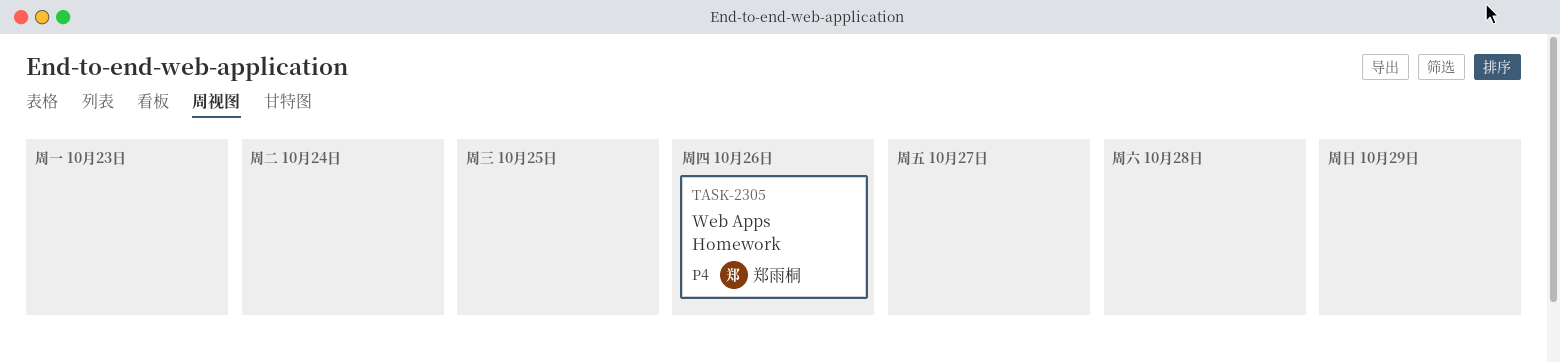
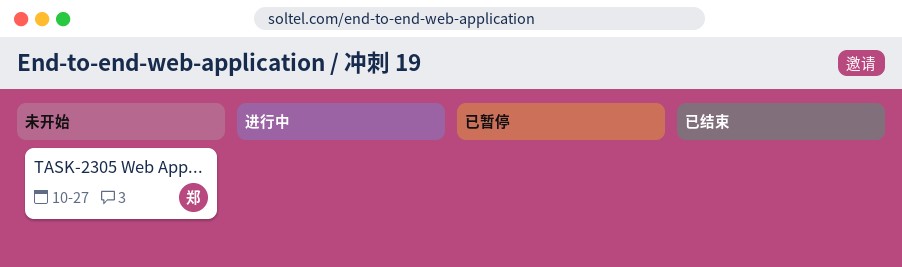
TASK-2305, due: Oct 26 -> Oct 27

